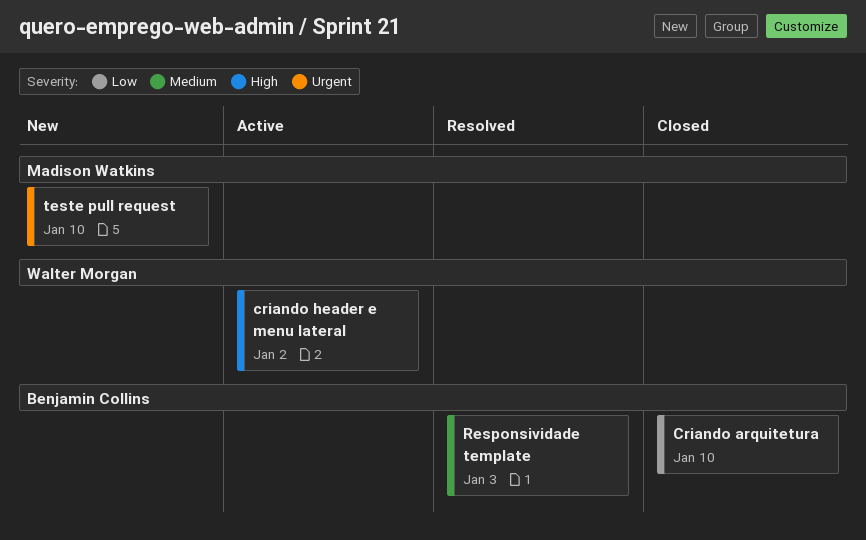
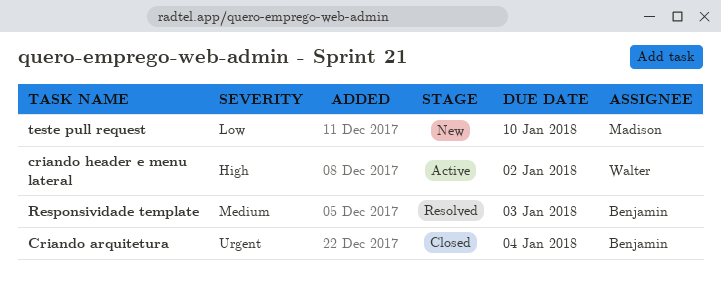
Criando arquitetura, priority: Low -> Urgent
Criando arquitetura, due: Jan 10 -> Jan 4
teste pull request, priority: Urgent -> Low

